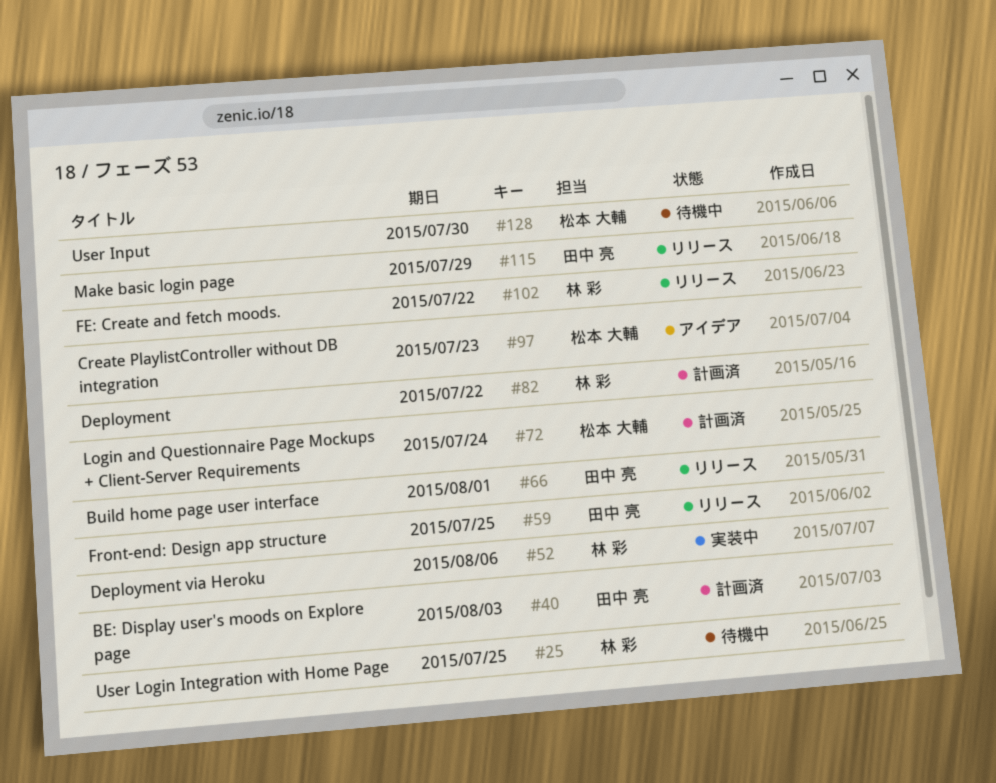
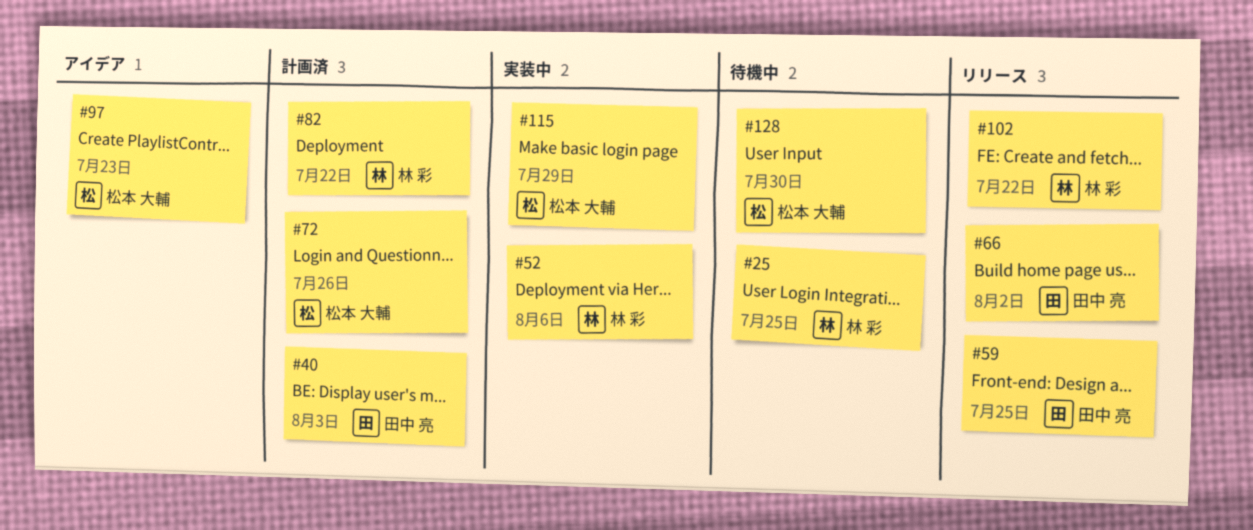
#66, due: Aug 1 -> Aug 2
#72, due: Jul 24 -> Jul 26
#115, status: リリース -> 実装中
#115, owner: 田中 亮 -> 松本 大輔

